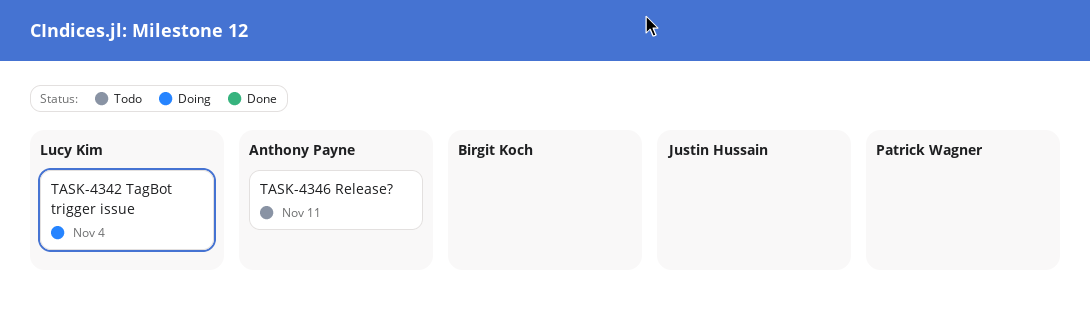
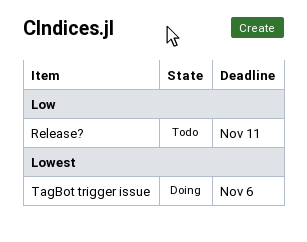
TagBot trigger issue, due: Nov 4 -> Nov 6

